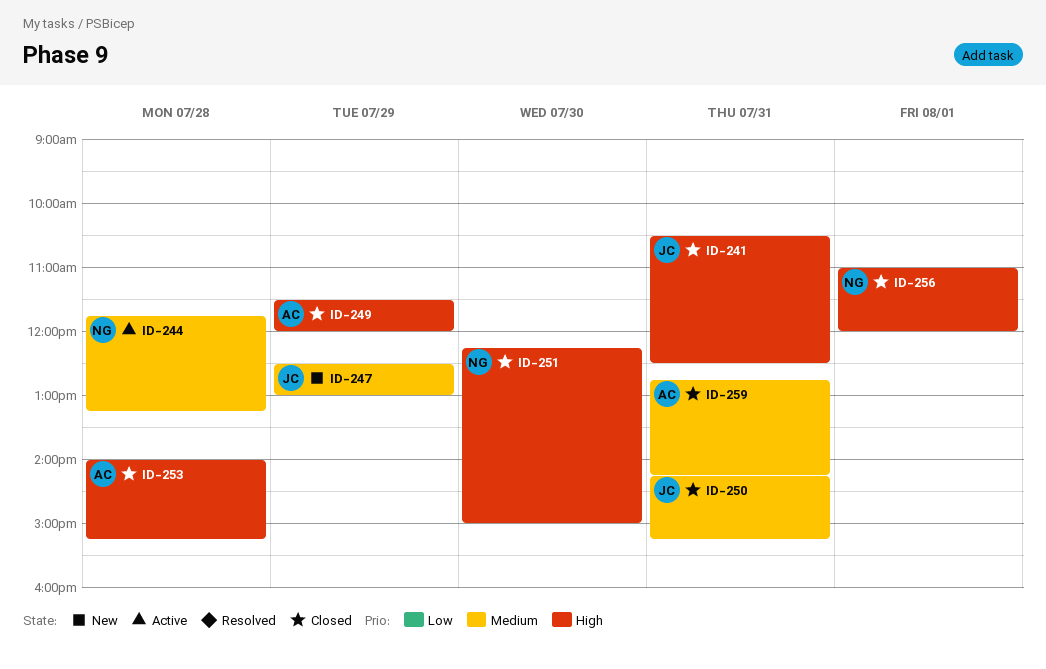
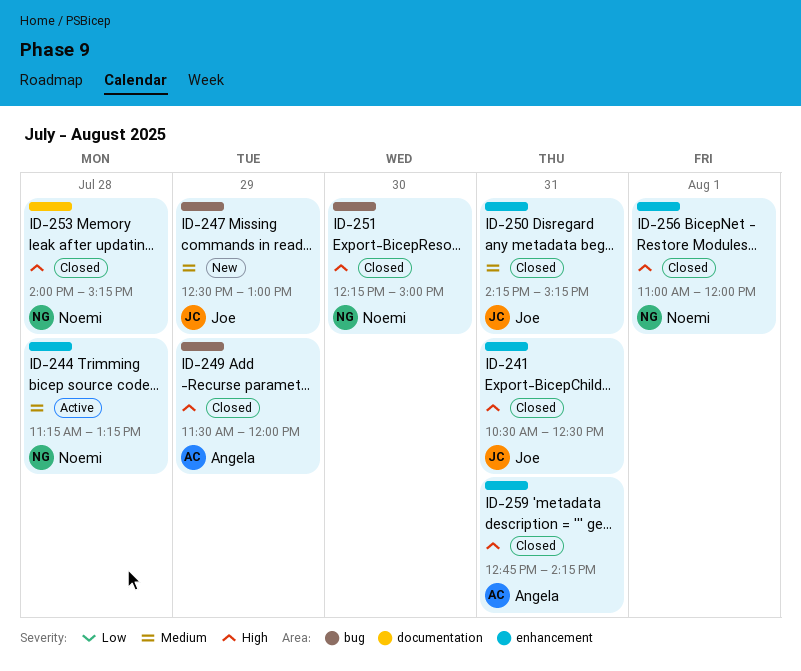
ID-244, begins: 11:45 -> 11:15
ID-253, owner: Angela -> Noemi
ID-259, priority: Medium -> High

